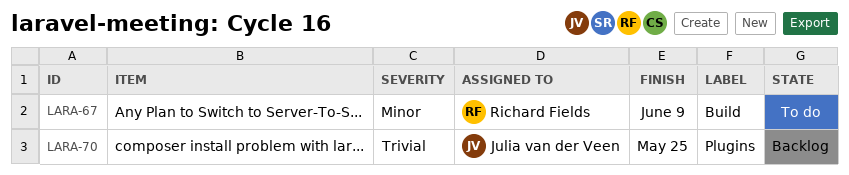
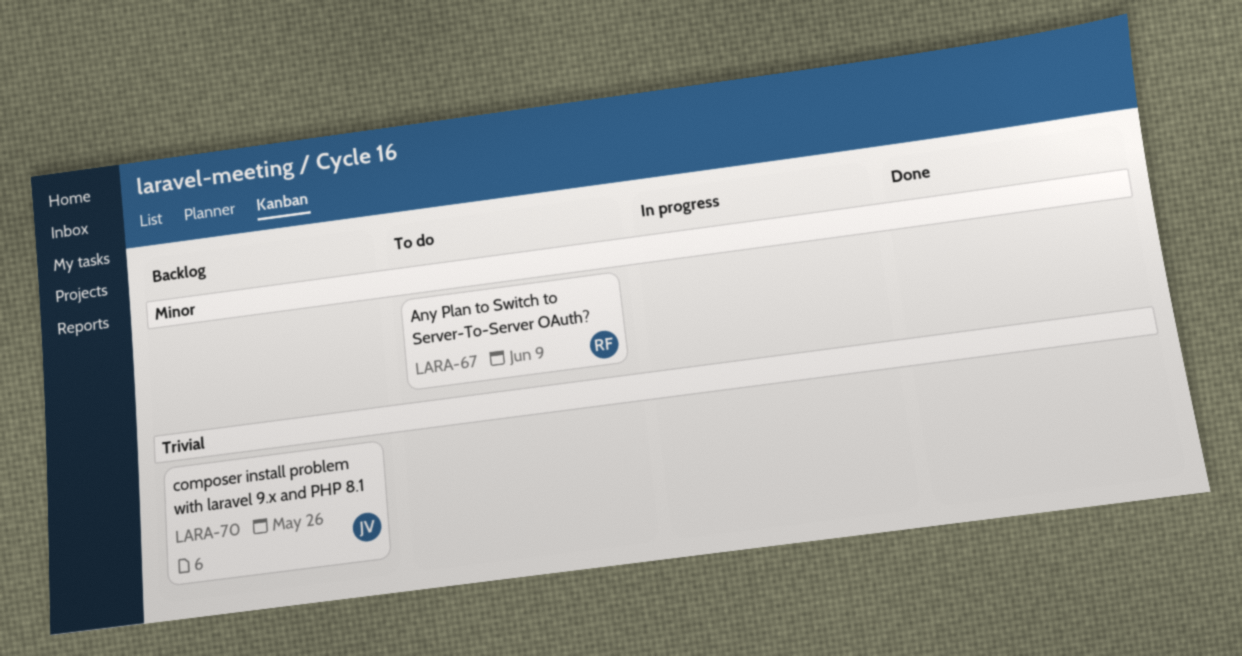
LARA-70, due: May 25 -> May 26

